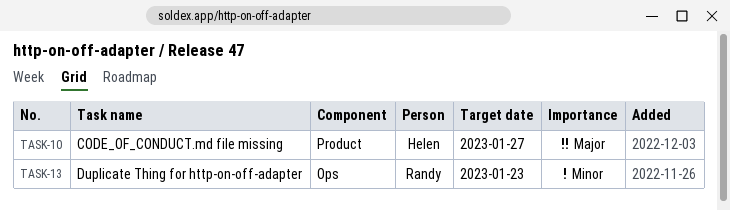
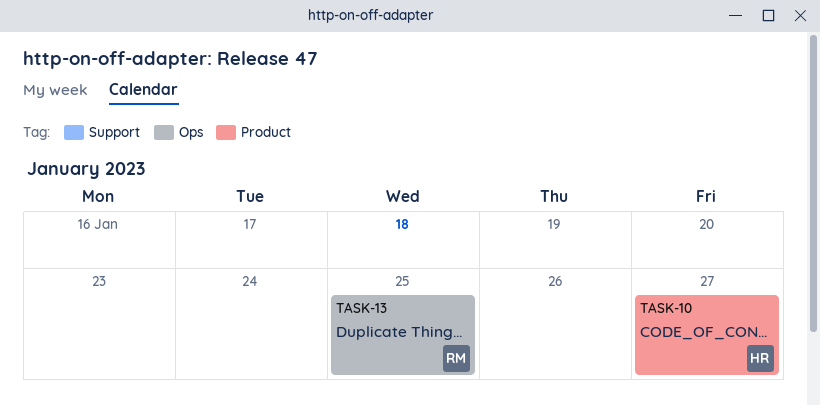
TASK-13, due: Jan 23 -> Jan 25

